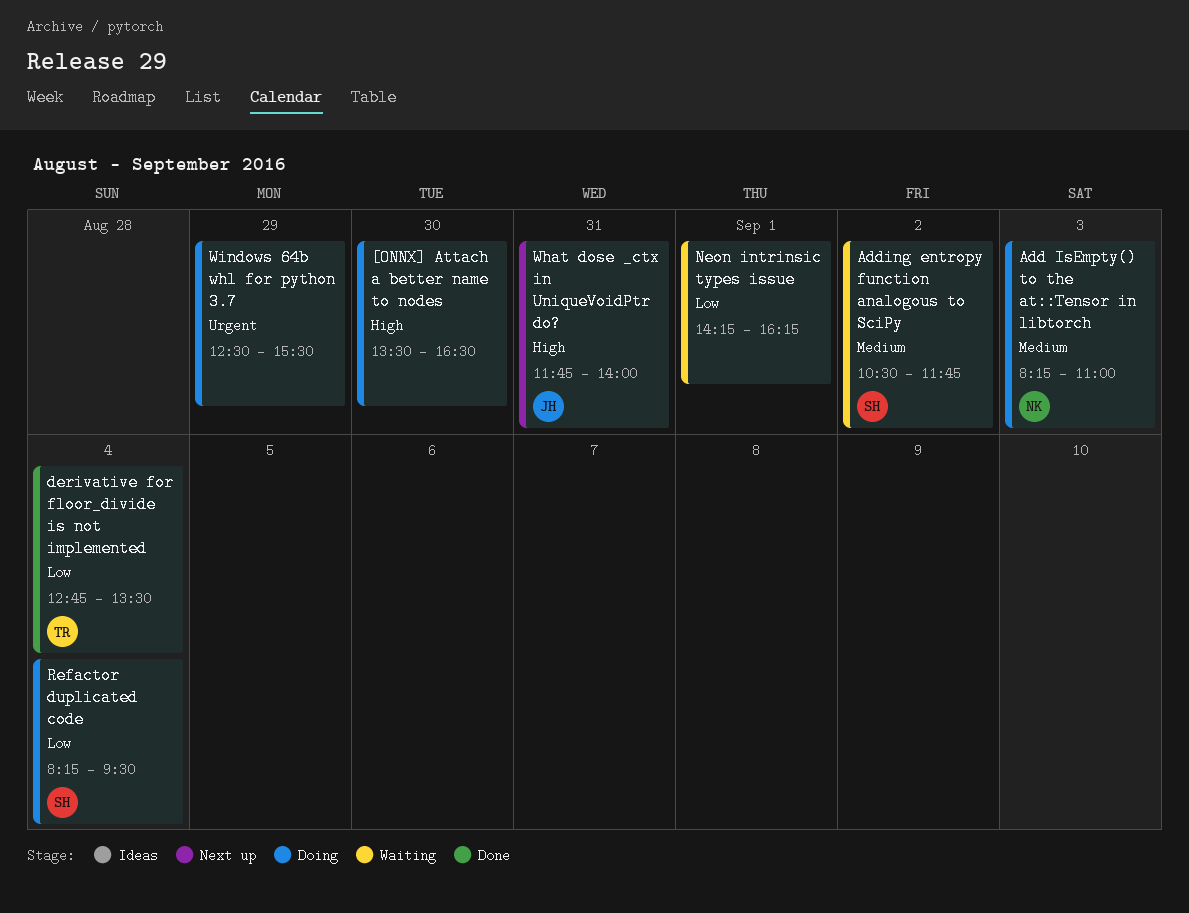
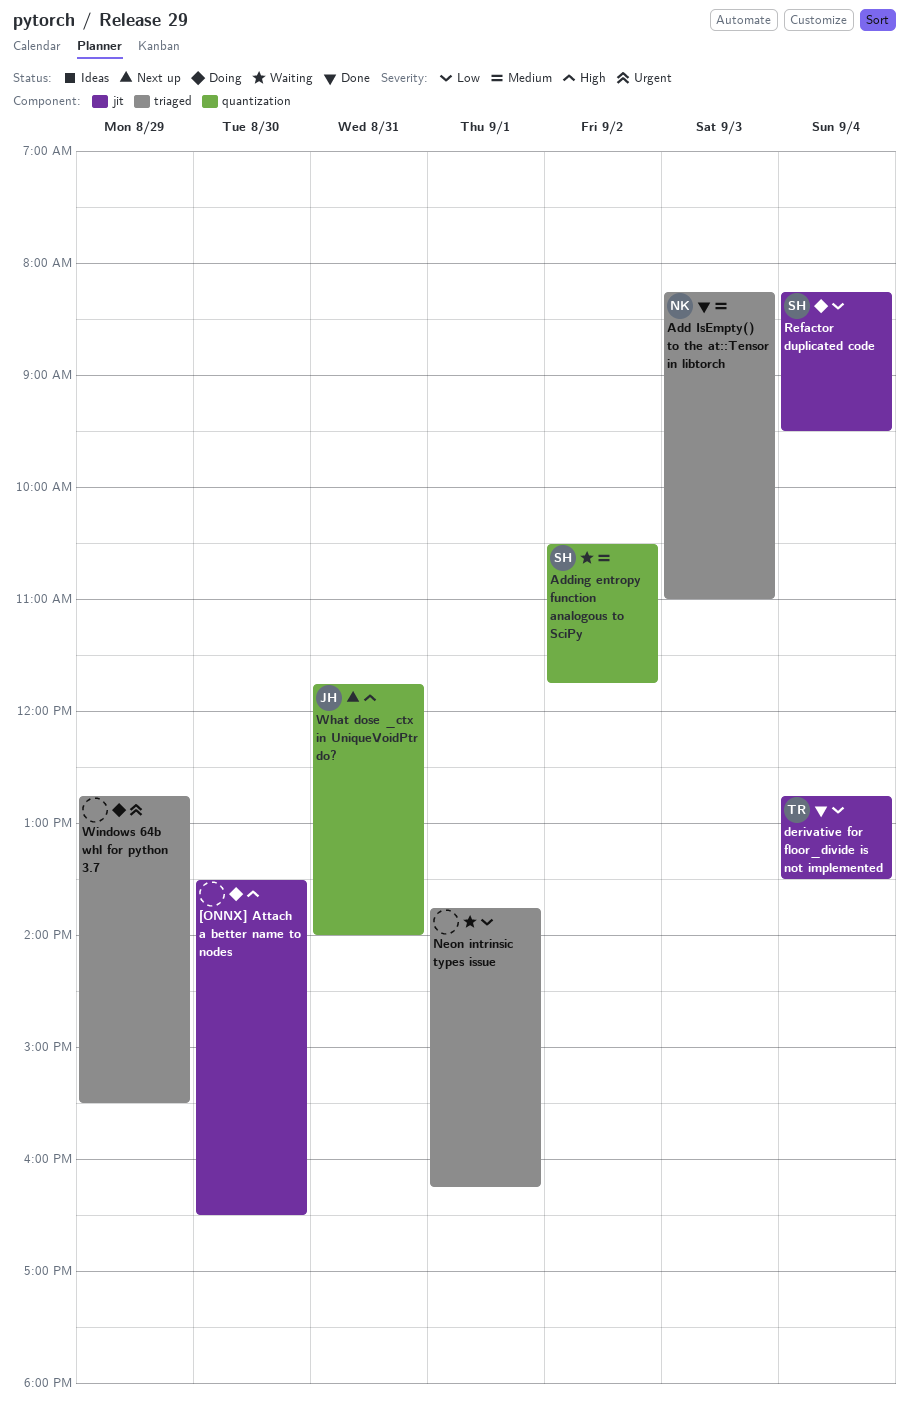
Add IsEmpty() to the at::Tensor in libtorch, status: Doing -> Done
Neon intrinsic types issue, begins: 14:15 -> 13:45
Windows 64b whl for python 3.7, begins: 12:30 -> 12:45

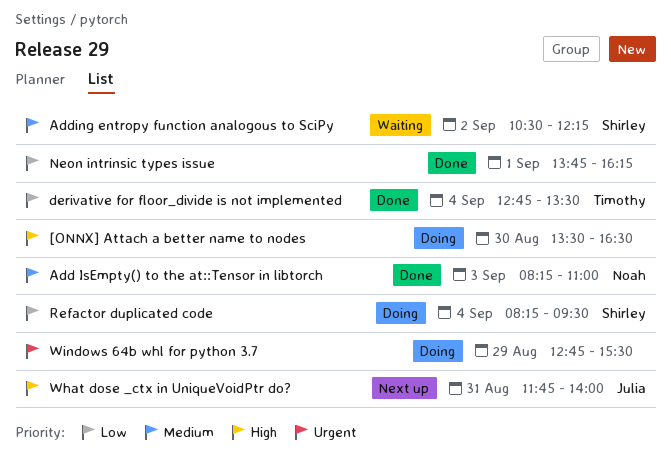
Adding entropy function analogous to SciPy, ends: 11:45 -> 12:15
Neon intrinsic types issue, status: Waiting -> Done

